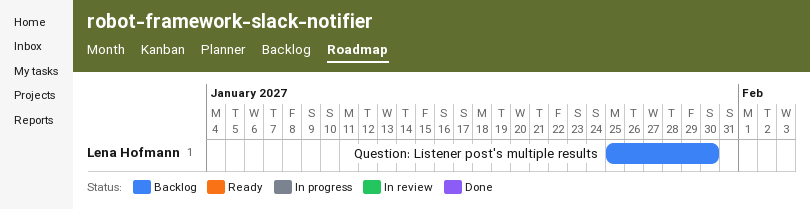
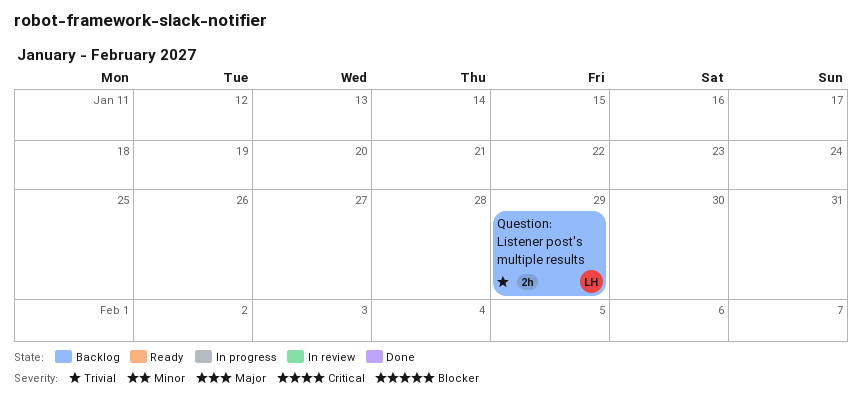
Question: Listener post's multiple results, due: Jan 30 -> Jan 29

